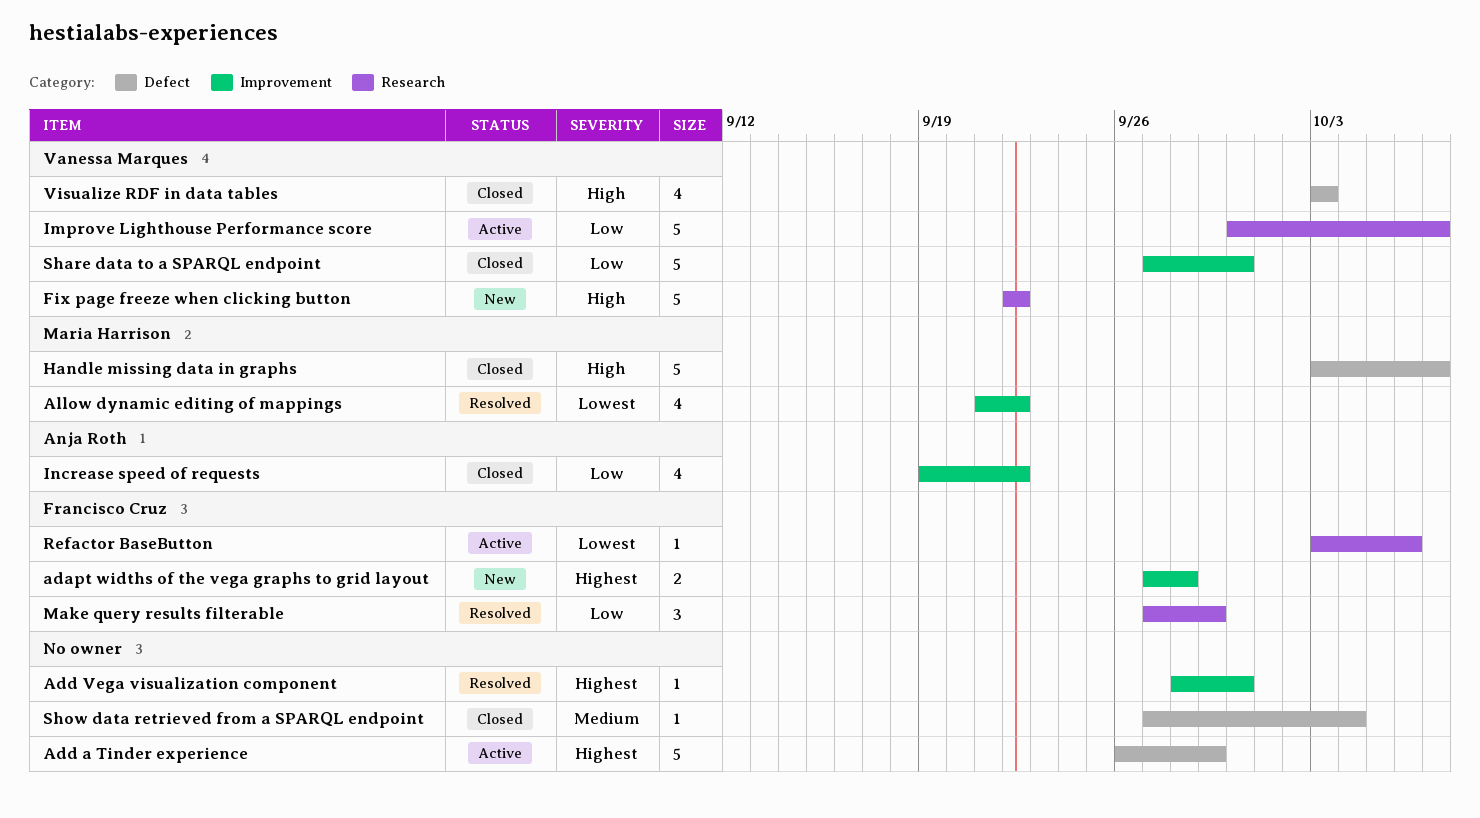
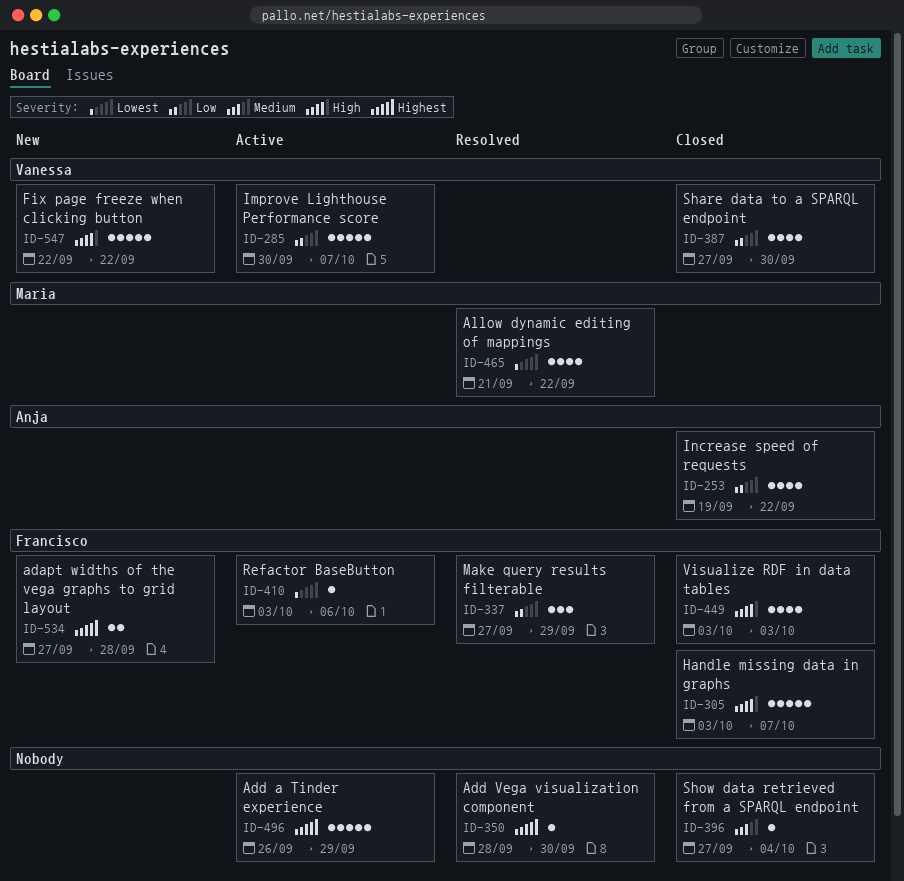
Handle missing data in graphs, owner: Maria Harrison -> Francisco Cruz
Share data to a SPARQL endpoint, estimate: 5 -> 4
Visualize RDF in data tables, owner: Vanessa Marques -> Francisco Cruz

